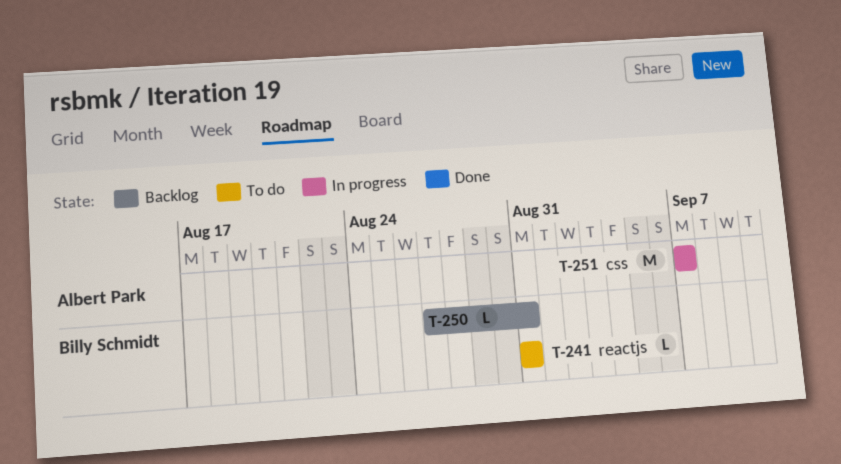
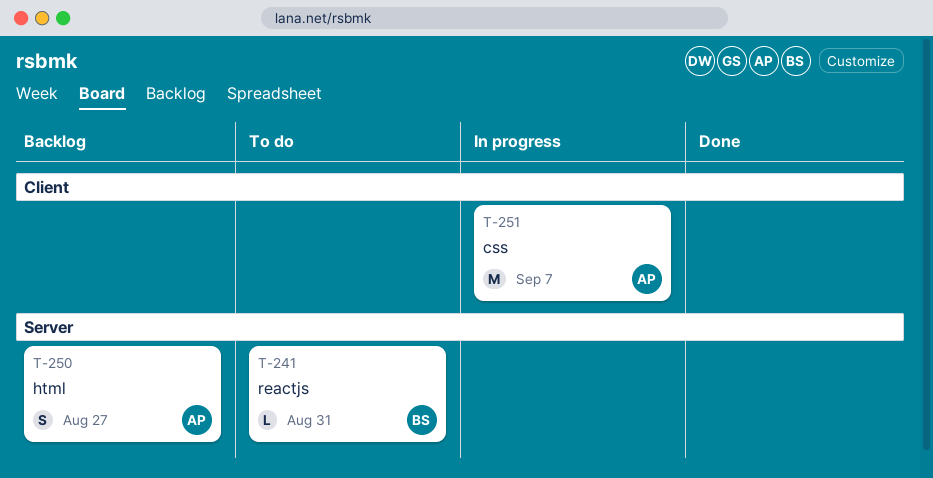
T-250, owner: Billy Schmidt -> Albert Park
T-250, estimate: L -> S
T-250, due: Aug 31 -> Aug 27

